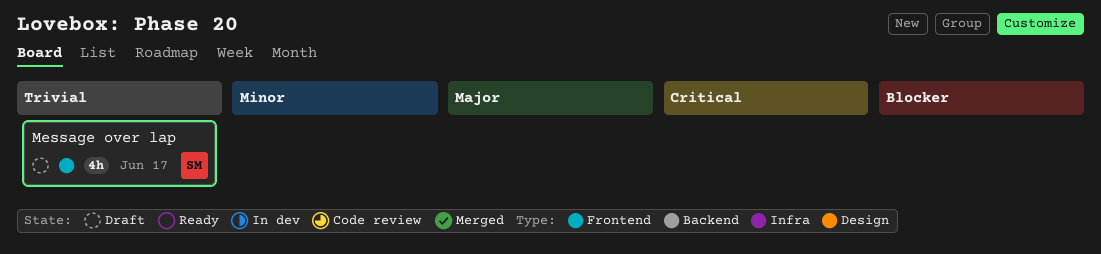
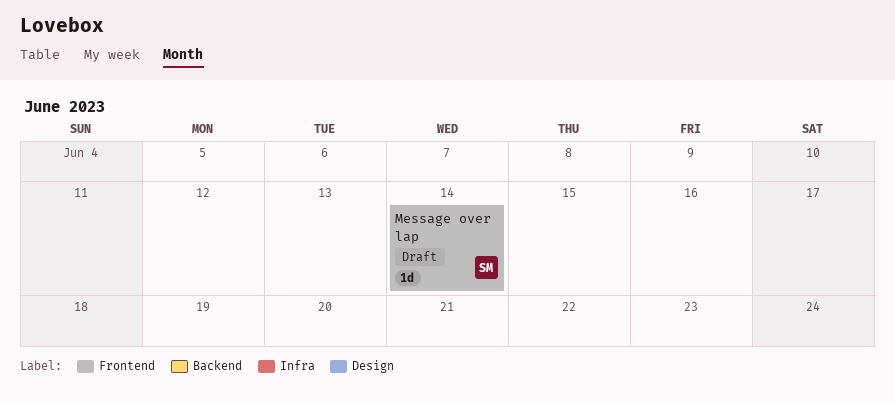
Message over lap, estimate: 4h -> 1d
Message over lap, due: Jun 17 -> Jun 14

